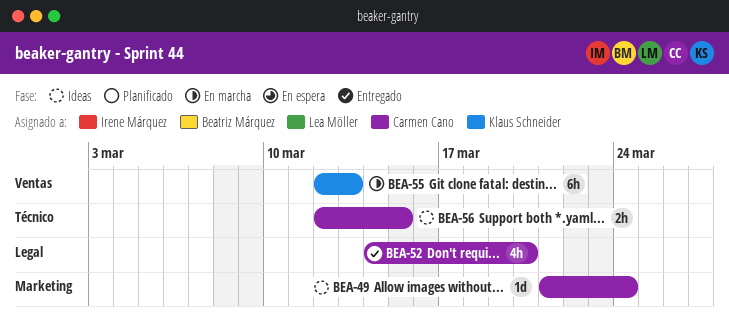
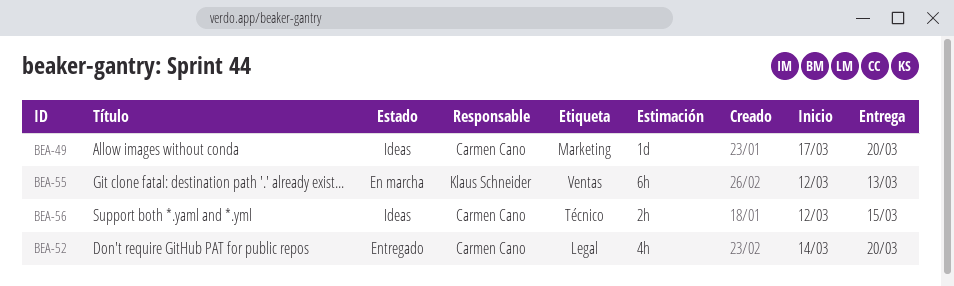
BEA-49, start: Mar 21 -> Mar 17
BEA-49, due: Mar 24 -> Mar 20

